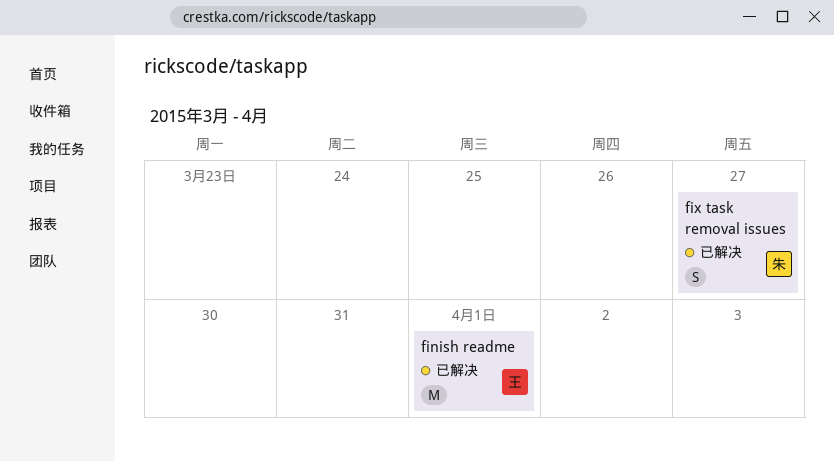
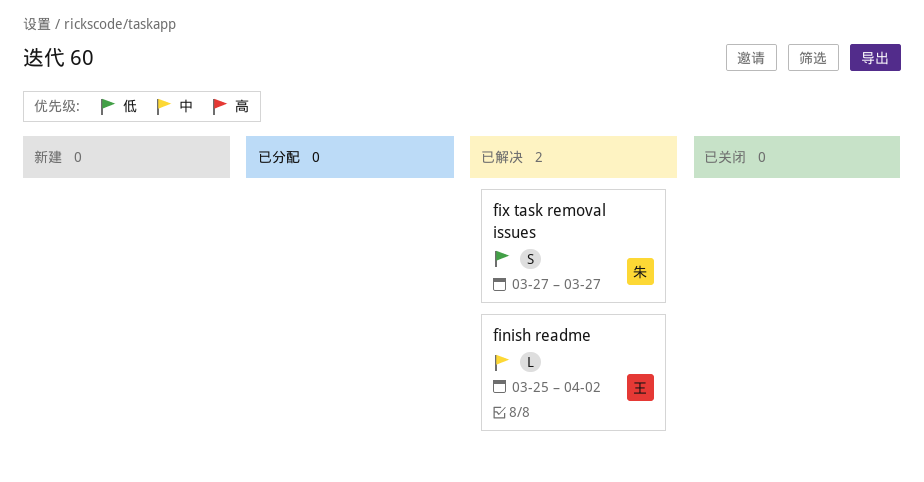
finish readme, estimate: M -> L
finish readme, due: Apr 1 -> Apr 2

